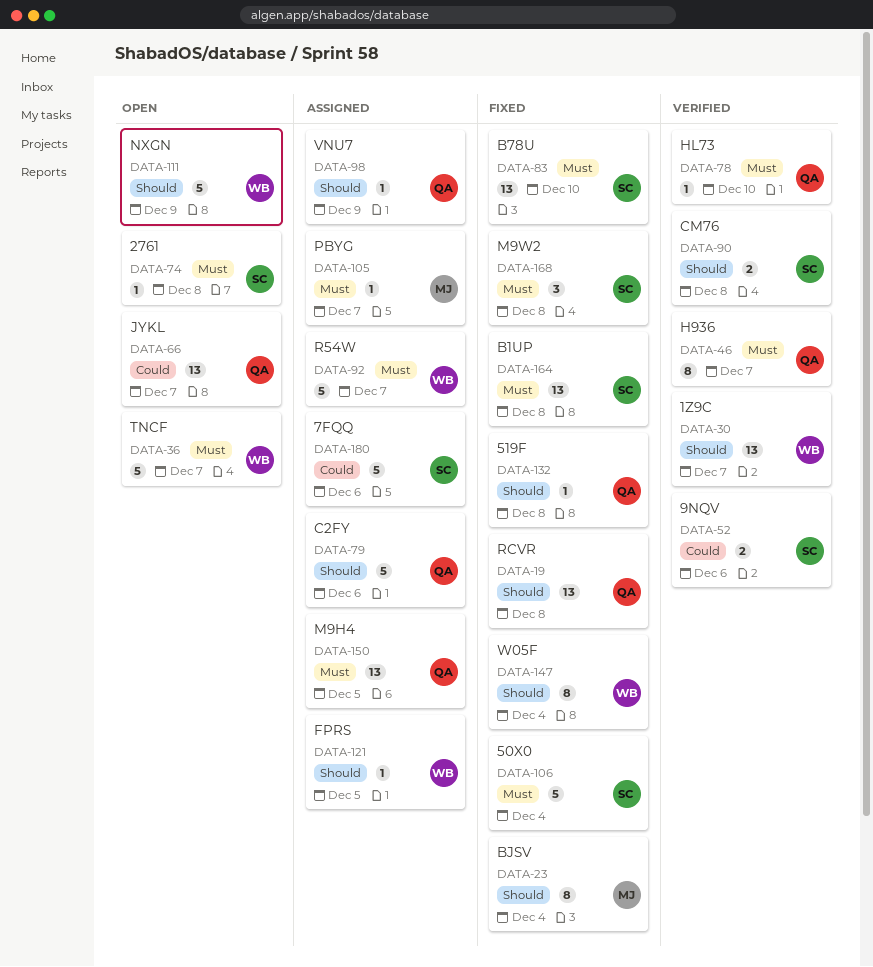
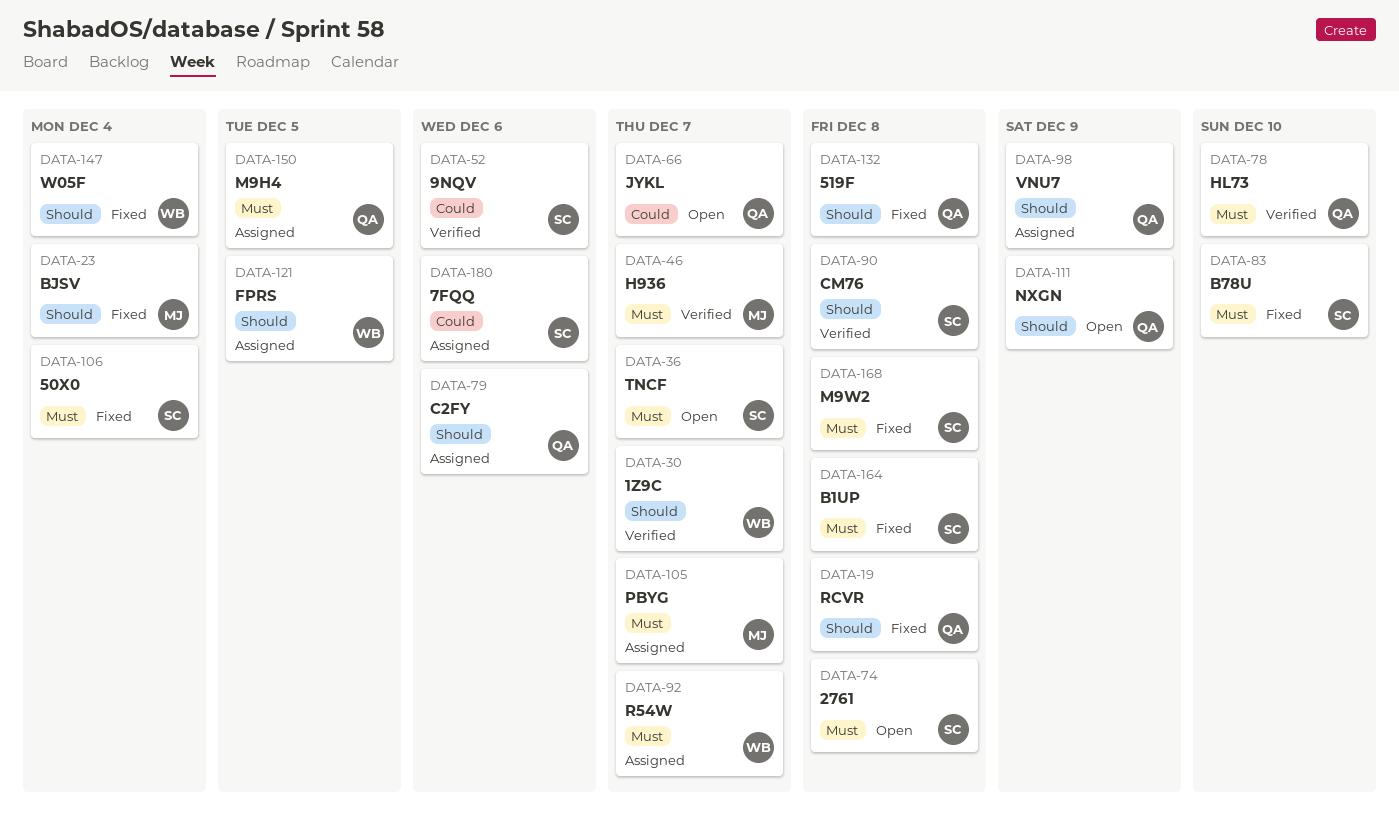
DATA-36, owner: WB -> SC
DATA-46, owner: QA -> MJ
DATA-111, owner: WB -> QA

